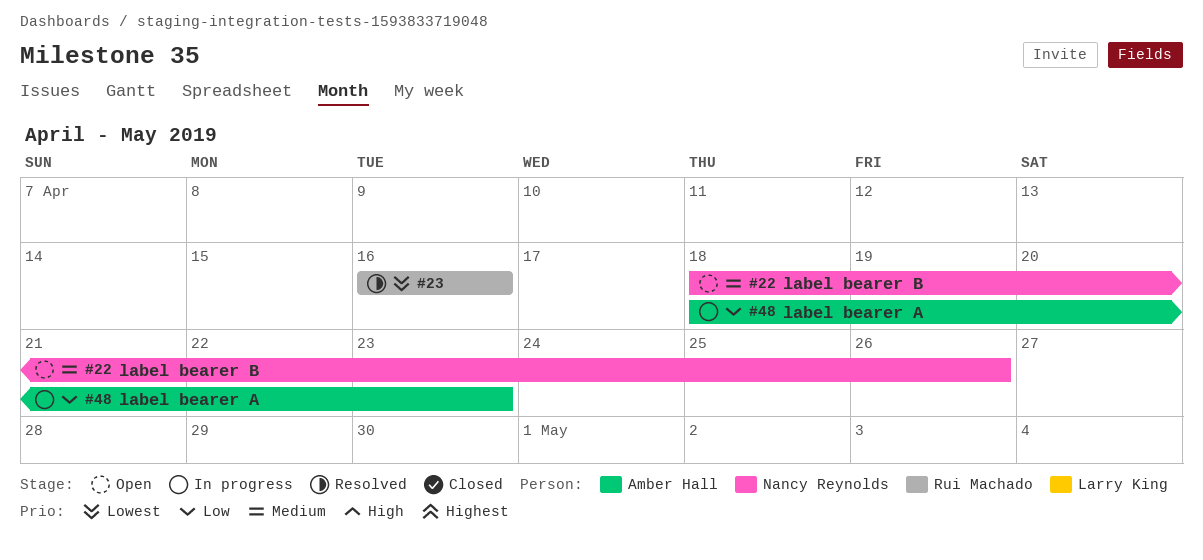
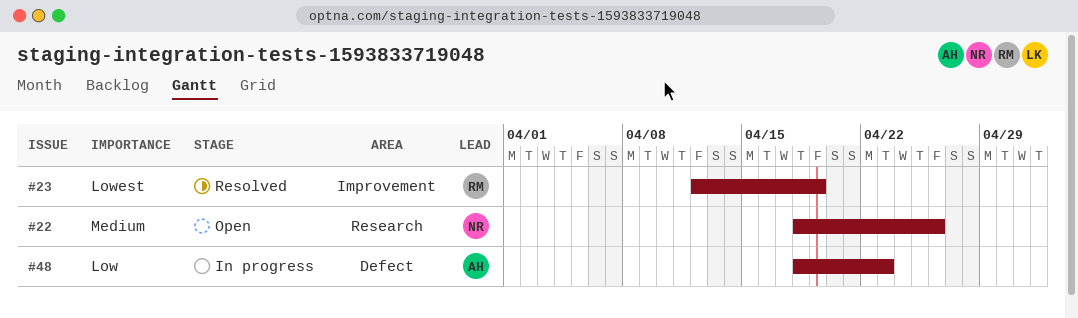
#23, start: Apr 16 -> Apr 12
#23, due: Apr 16 -> Apr 19

